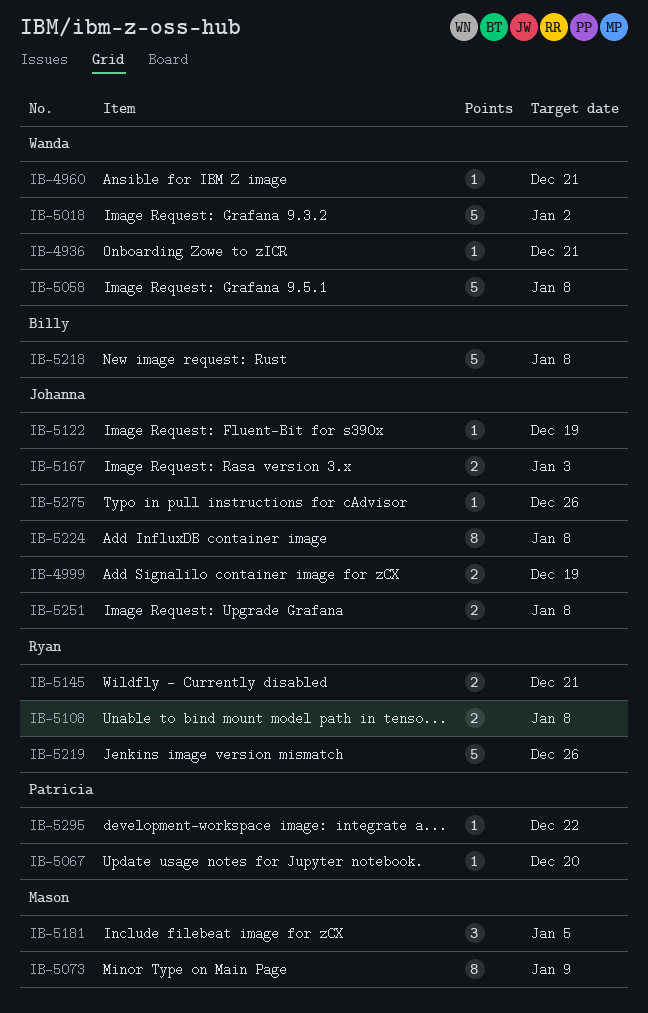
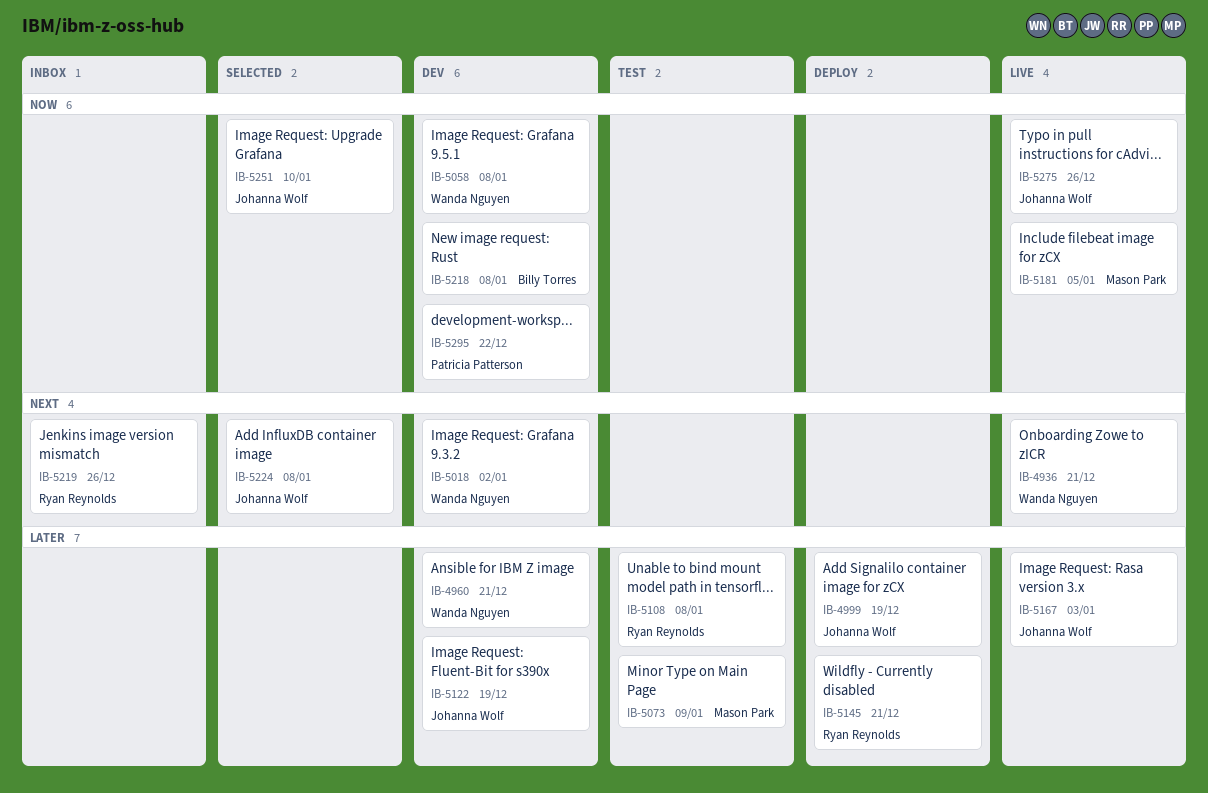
IB-5067: present -> none
IB-5251, due: Jan 8 -> Jan 10

